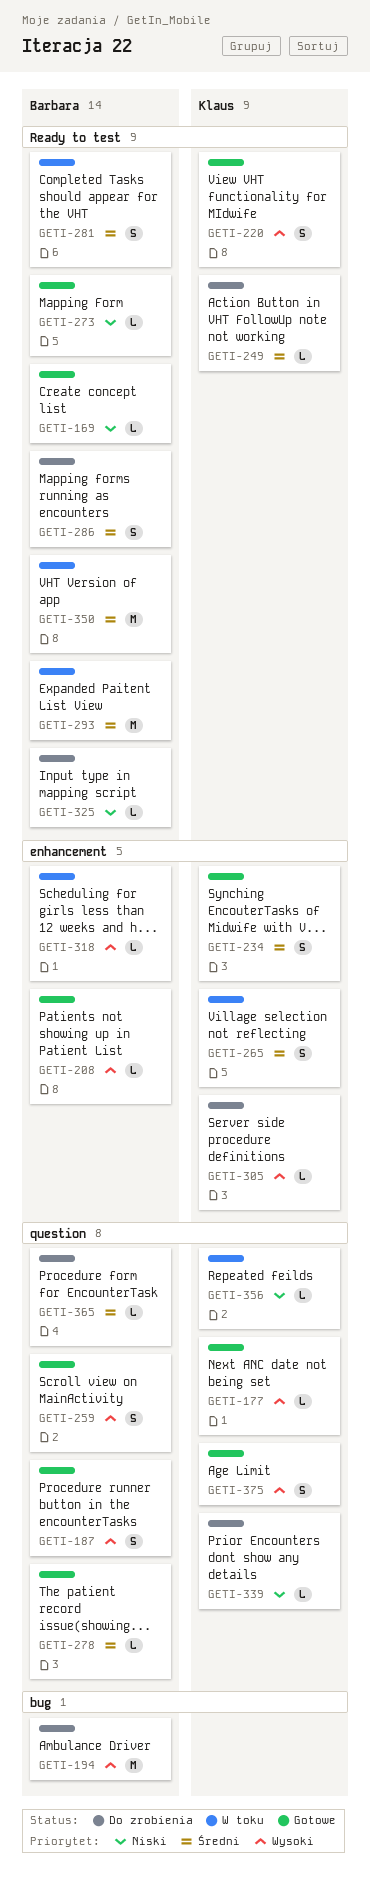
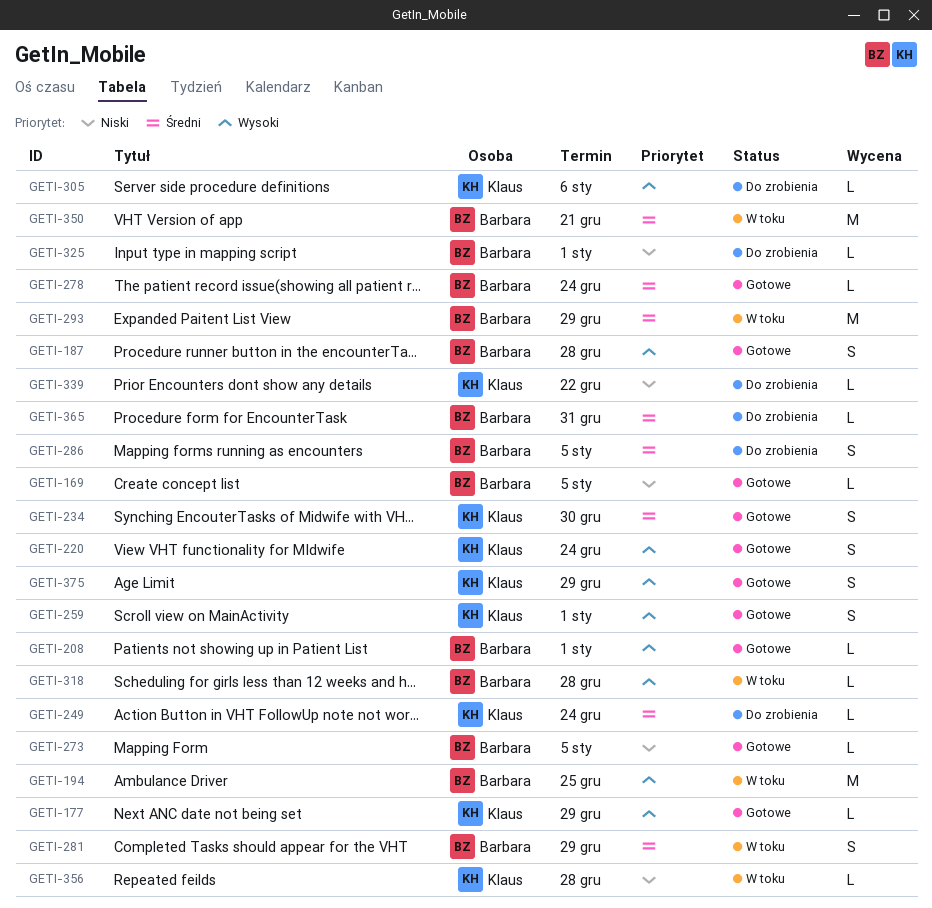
GETI-194, status: Do zrobienia -> W toku
GETI-259, owner: Barbara -> Klaus
GETI-265: present -> none

